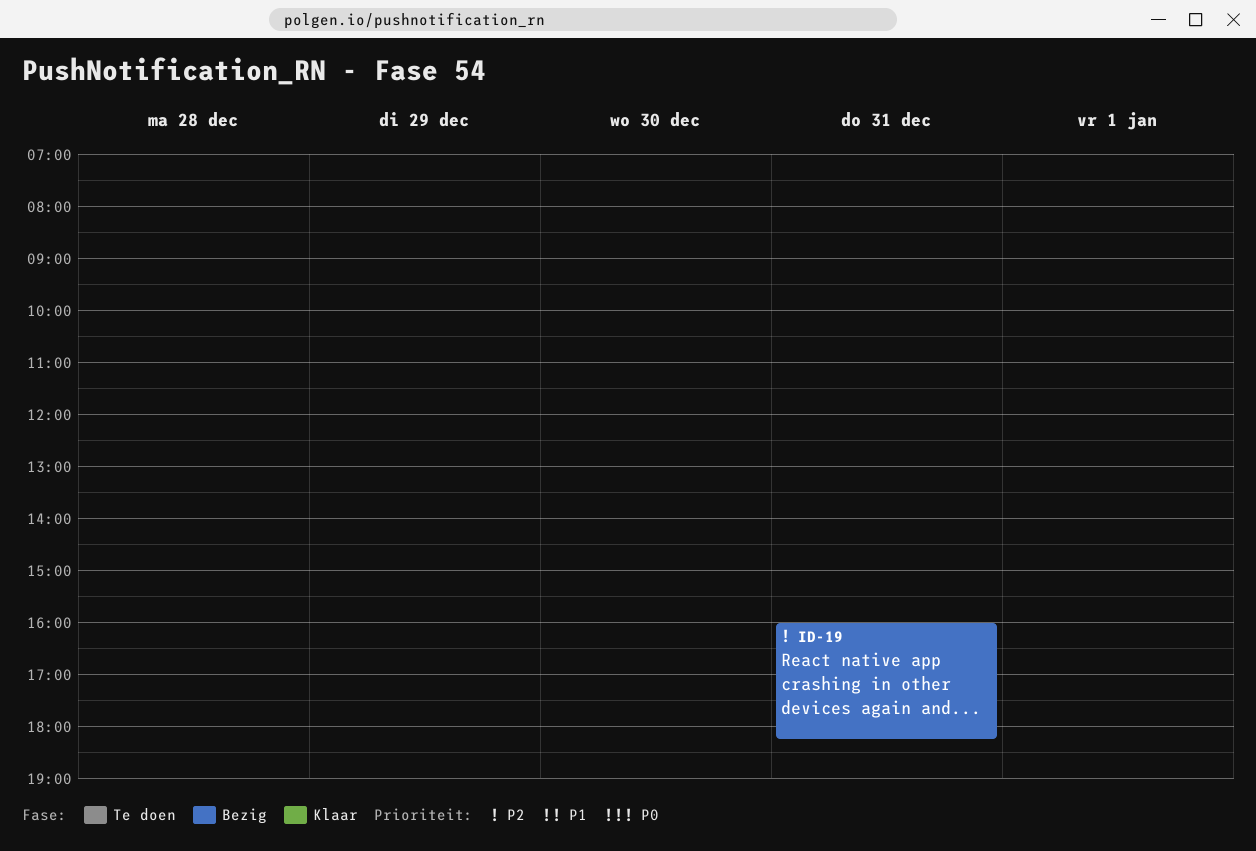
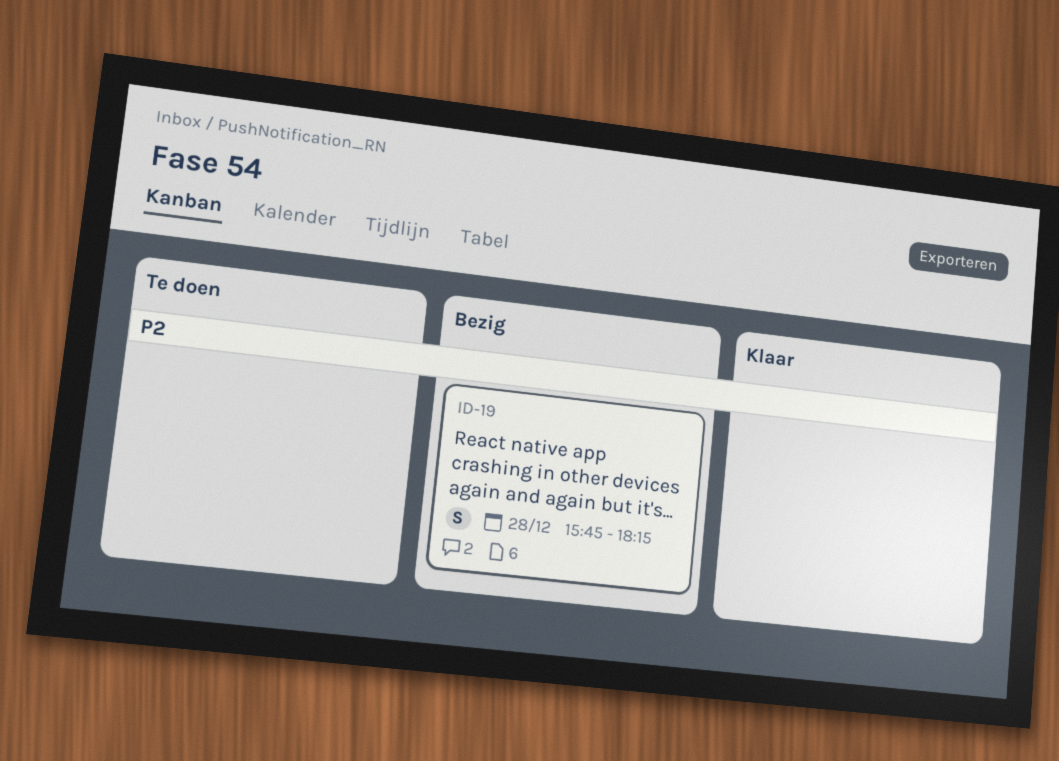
ID-19, day: Dec 31 -> Dec 28
ID-19, begins: 16:00 -> 15:45

